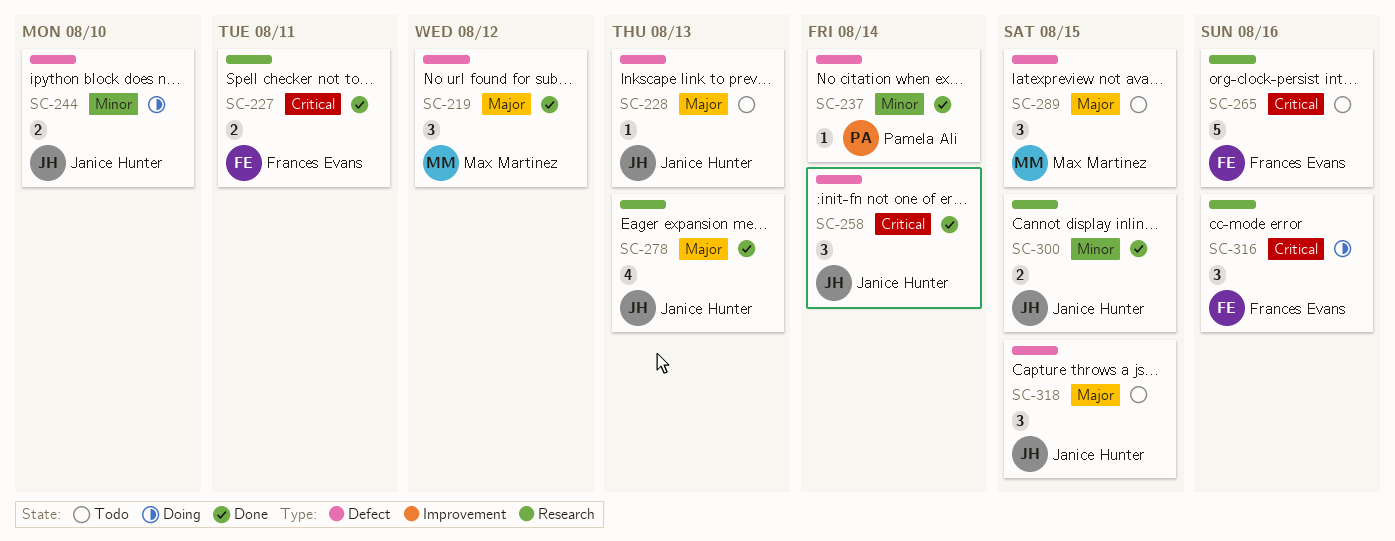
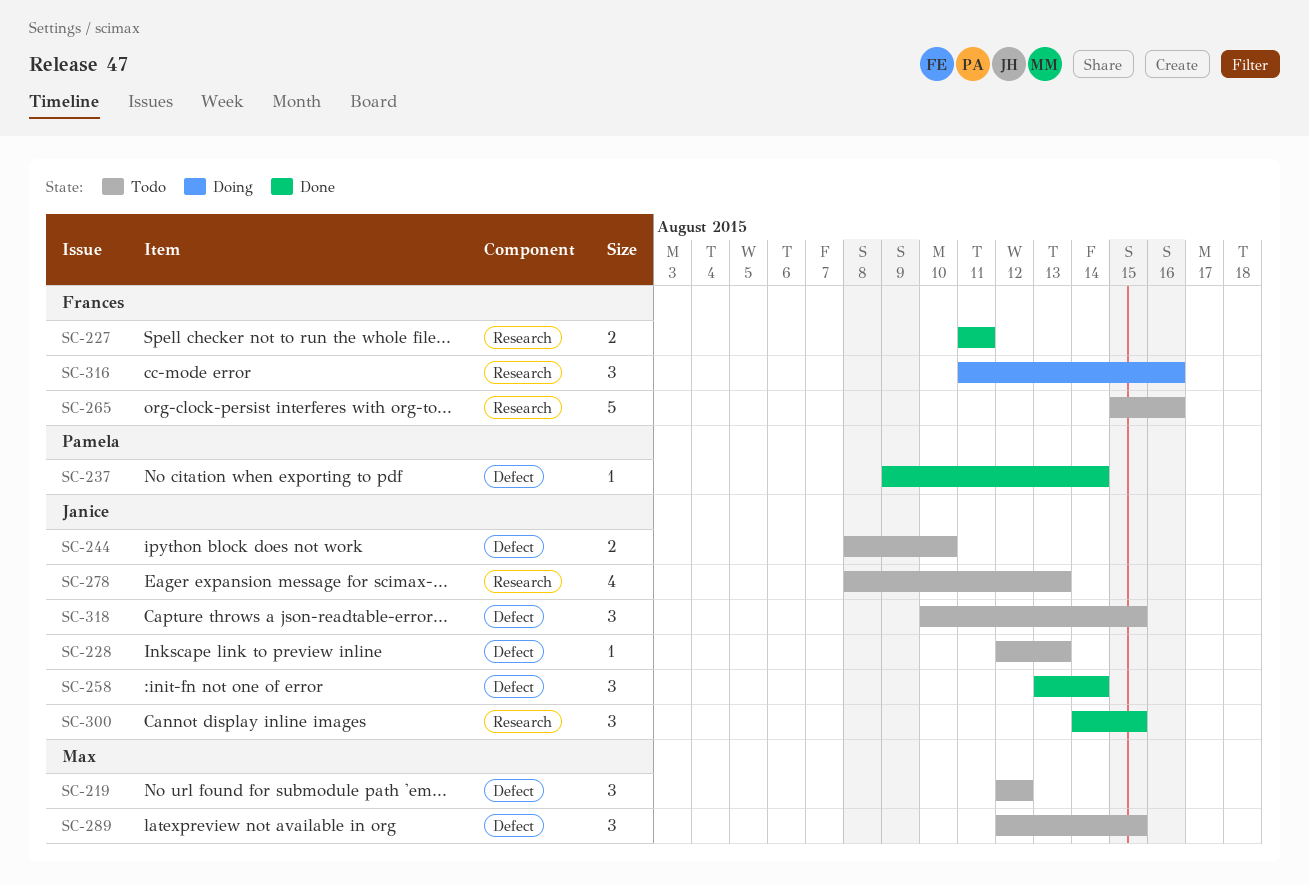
SC-219, status: Done -> Todo
SC-244, status: Doing -> Todo
SC-278, status: Done -> Todo
SC-300, estimate: 2 -> 3

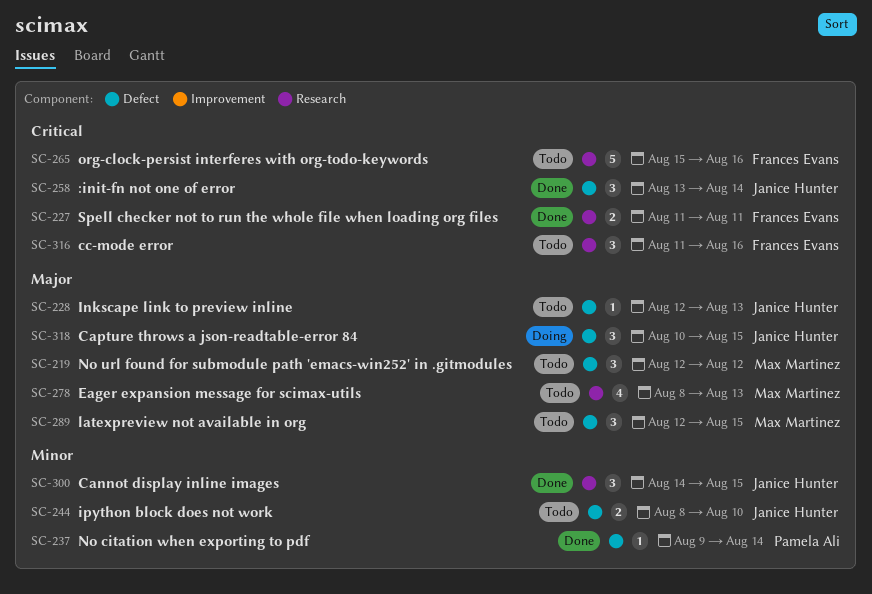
SC-278, owner: Janice Hunter -> Max Martinez
SC-316, status: Doing -> Todo
SC-318, status: Todo -> Doing

